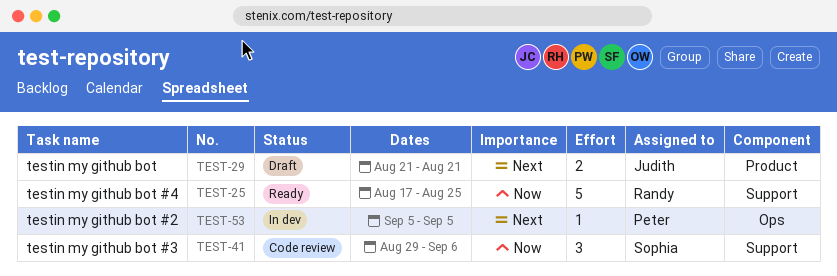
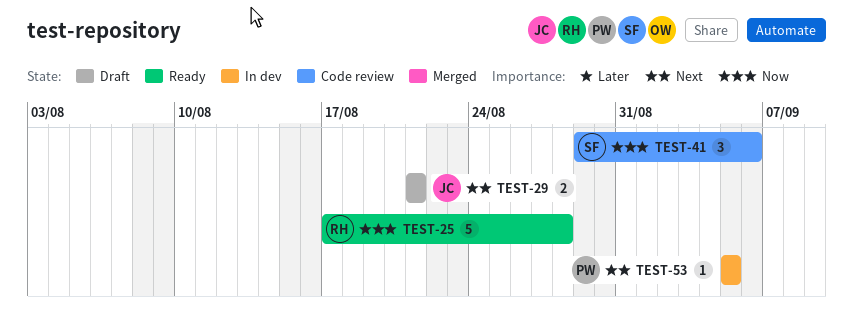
TEST-25, due: Aug 25 -> Aug 28

